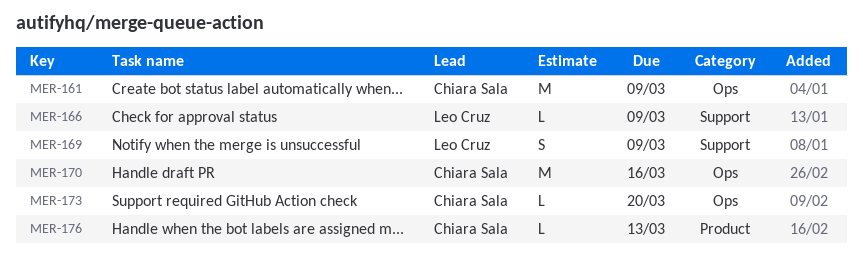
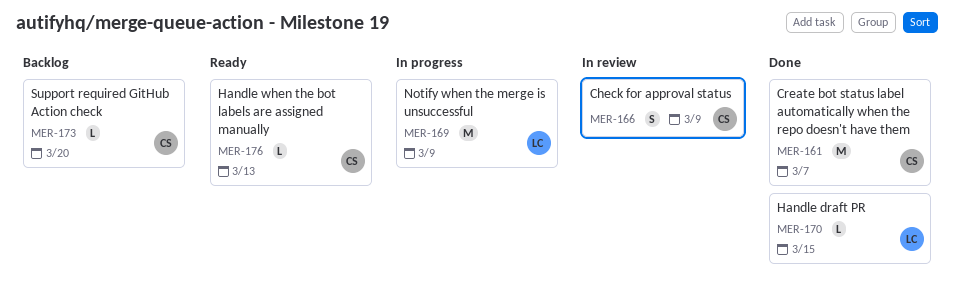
MER-161, due: Mar 9 -> Mar 7
MER-166, owner: Leo Cruz -> Chiara Sala
MER-166, estimate: L -> S
MER-169, estimate: S -> M
MER-170, owner: Chiara Sala -> Leo Cruz
MER-170, estimate: M -> L
MER-170, due: Mar 16 -> Mar 15

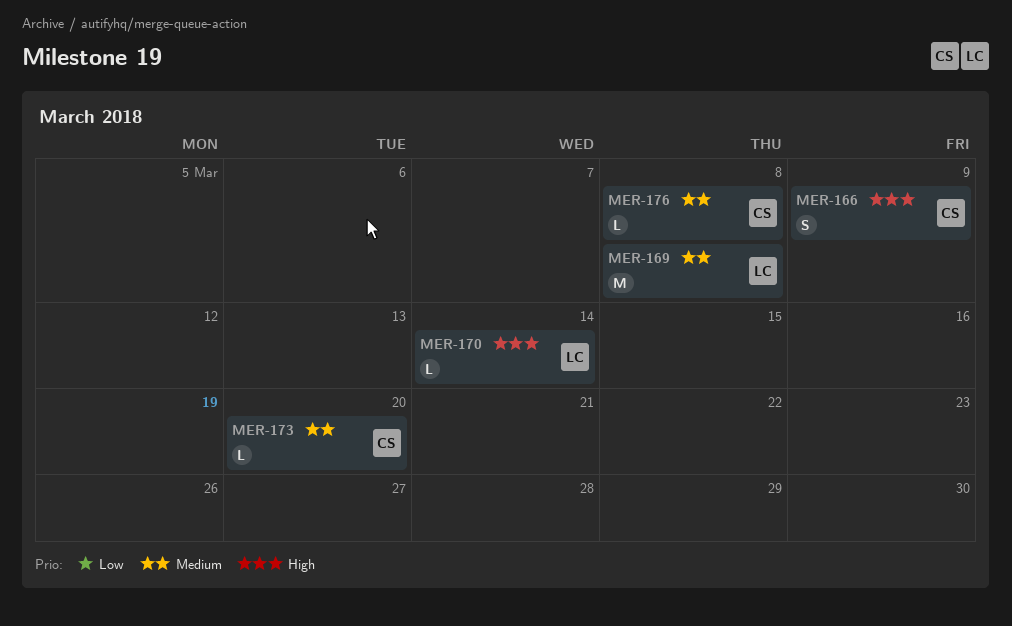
MER-161: present -> none
MER-169, due: Mar 9 -> Mar 8
MER-170, due: Mar 15 -> Mar 14
MER-176, due: Mar 13 -> Mar 8

